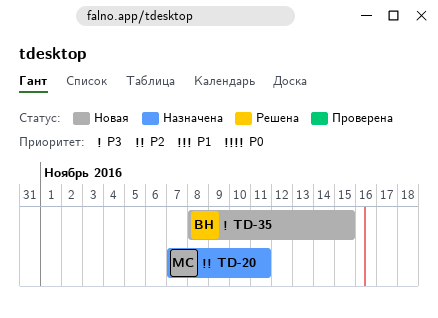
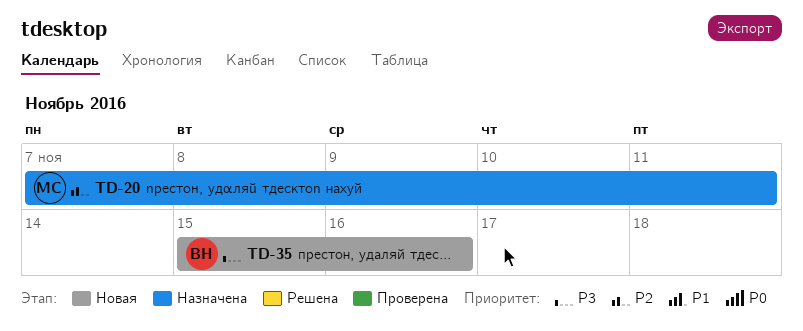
TD-35, start: Nov 8 -> Nov 15
TD-35, due: Nov 15 -> Nov 16

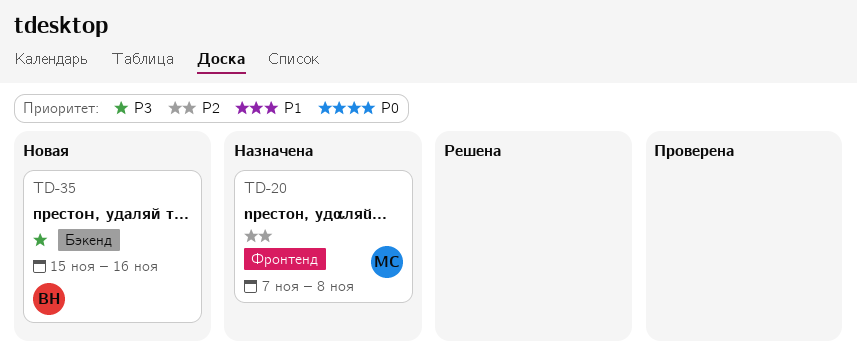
TD-20, due: Nov 11 -> Nov 8

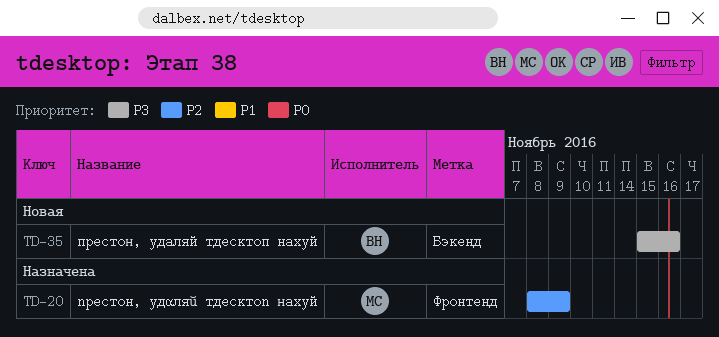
TD-20, start: Nov 7 -> Nov 8
TD-20, due: Nov 8 -> Nov 9

